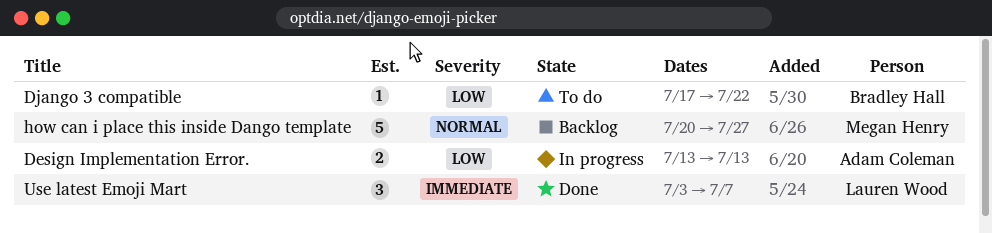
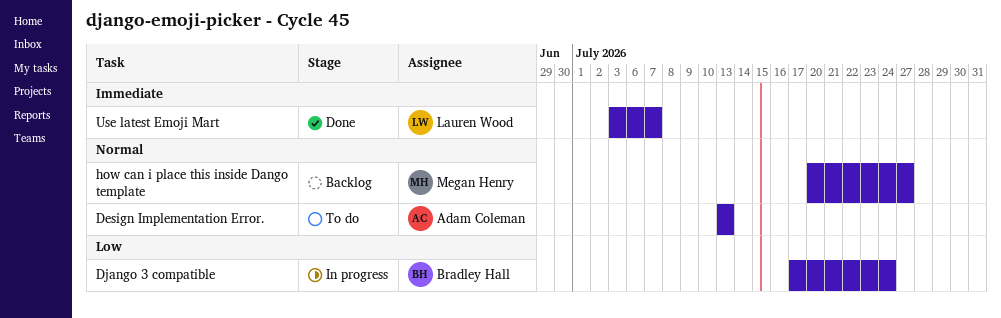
Design Implementation Error., status: In progress -> To do
Design Implementation Error., priority: Low -> Normal
Django 3 compatible, status: To do -> In progress
Django 3 compatible, due: Jul 22 -> Jul 24

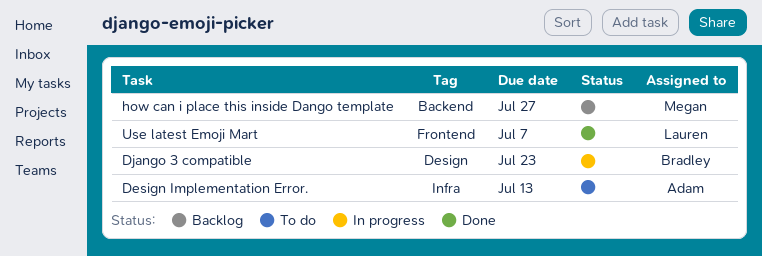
Django 3 compatible, due: Jul 24 -> Jul 23

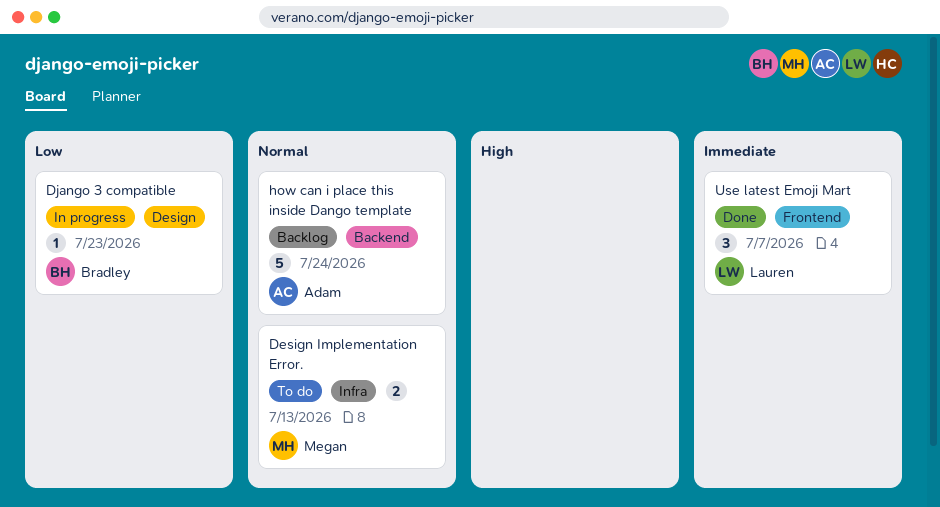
Design Implementation Error., owner: Adam -> Megan
how can i place this inside Dango template, owner: Megan -> Adam
how can i place this inside Dango template, due: Jul 27 -> Jul 24

